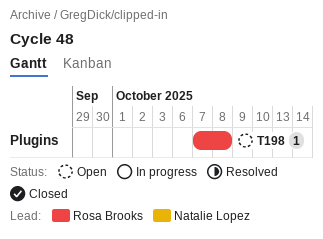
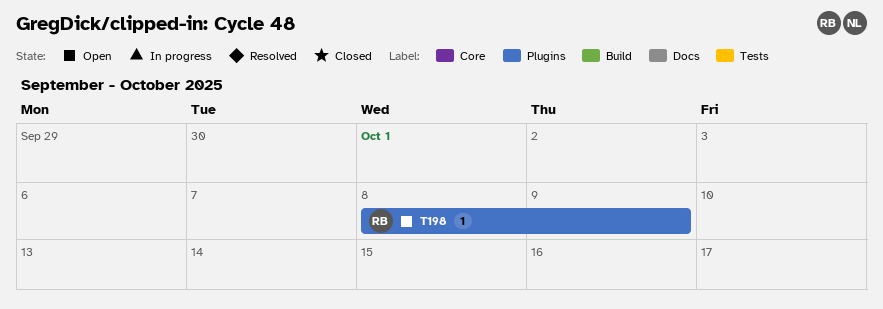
T198, start: Oct 7 -> Oct 8
T198, due: Oct 8 -> Oct 9

